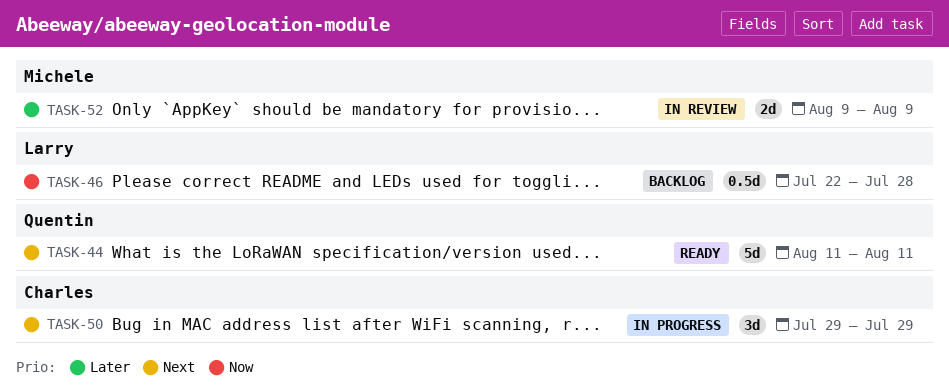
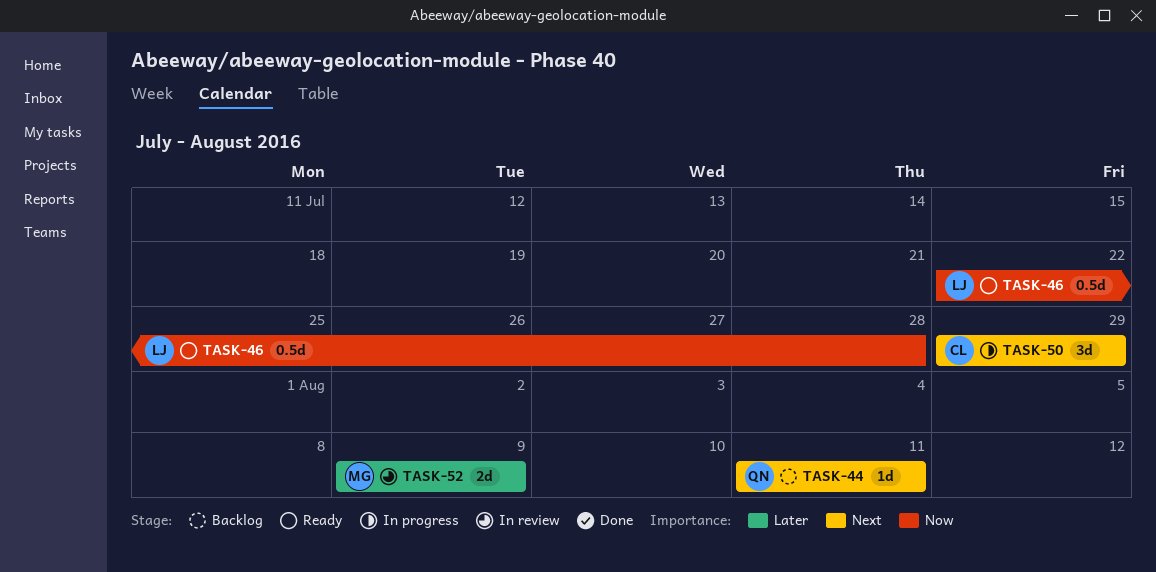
TASK-44, status: Ready -> Backlog
TASK-44, estimate: 5d -> 1d
TASK-46, status: Backlog -> Ready

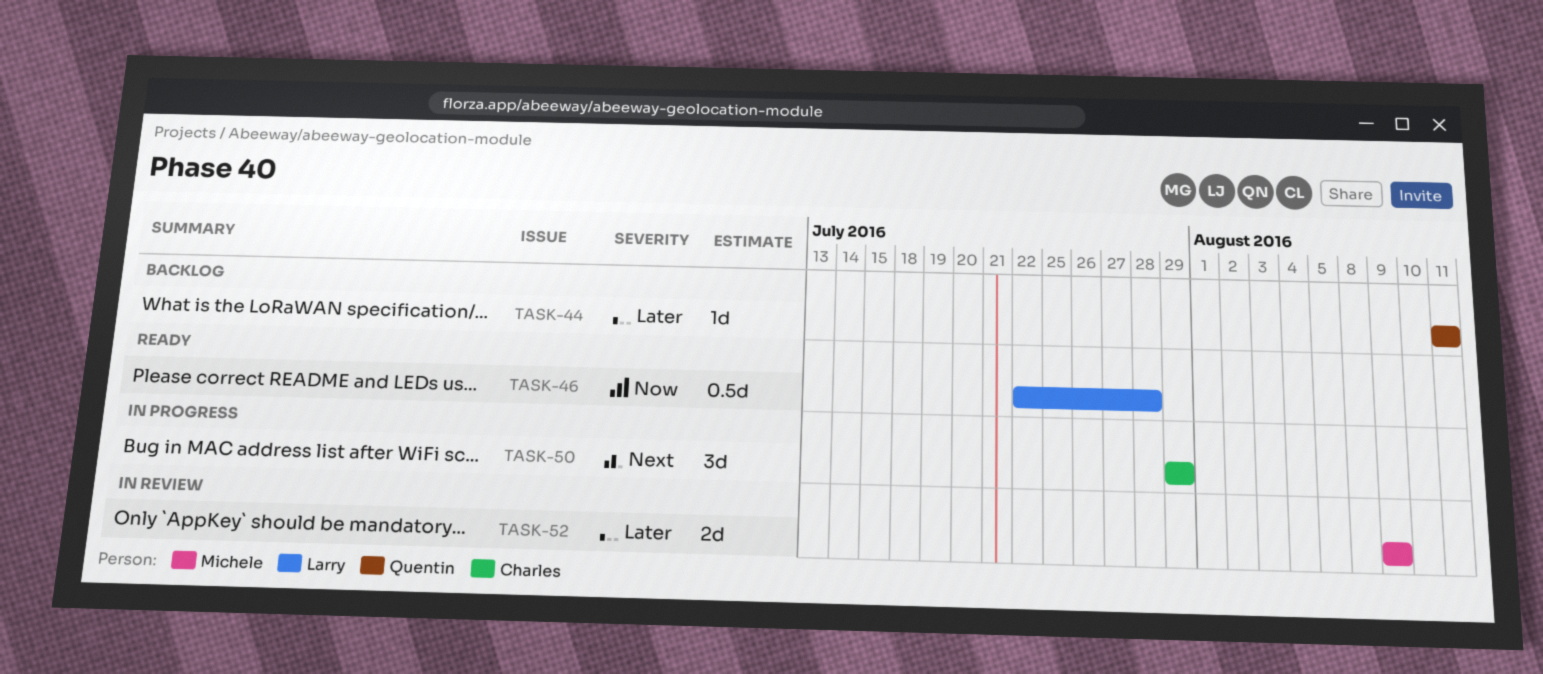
TASK-44, priority: Next -> Later

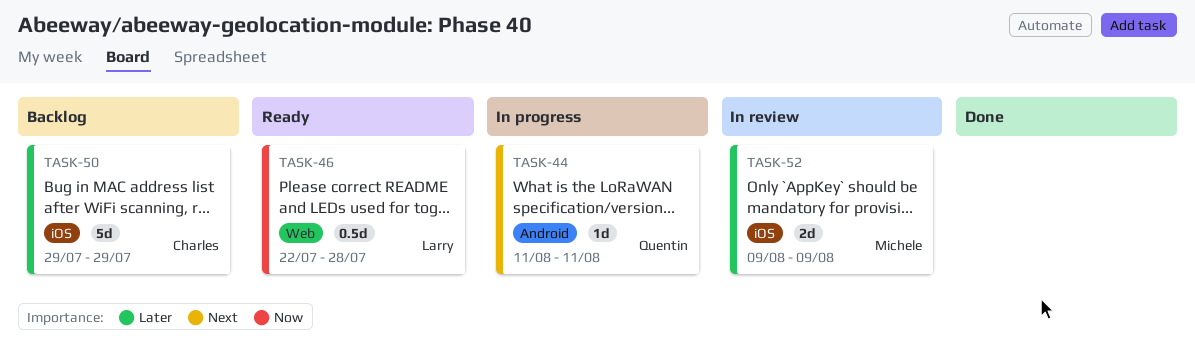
TASK-44, status: Backlog -> In progress
TASK-44, priority: Later -> Next
TASK-50, status: In progress -> Backlog
TASK-50, priority: Next -> Later
TASK-50, estimate: 3d -> 5d

